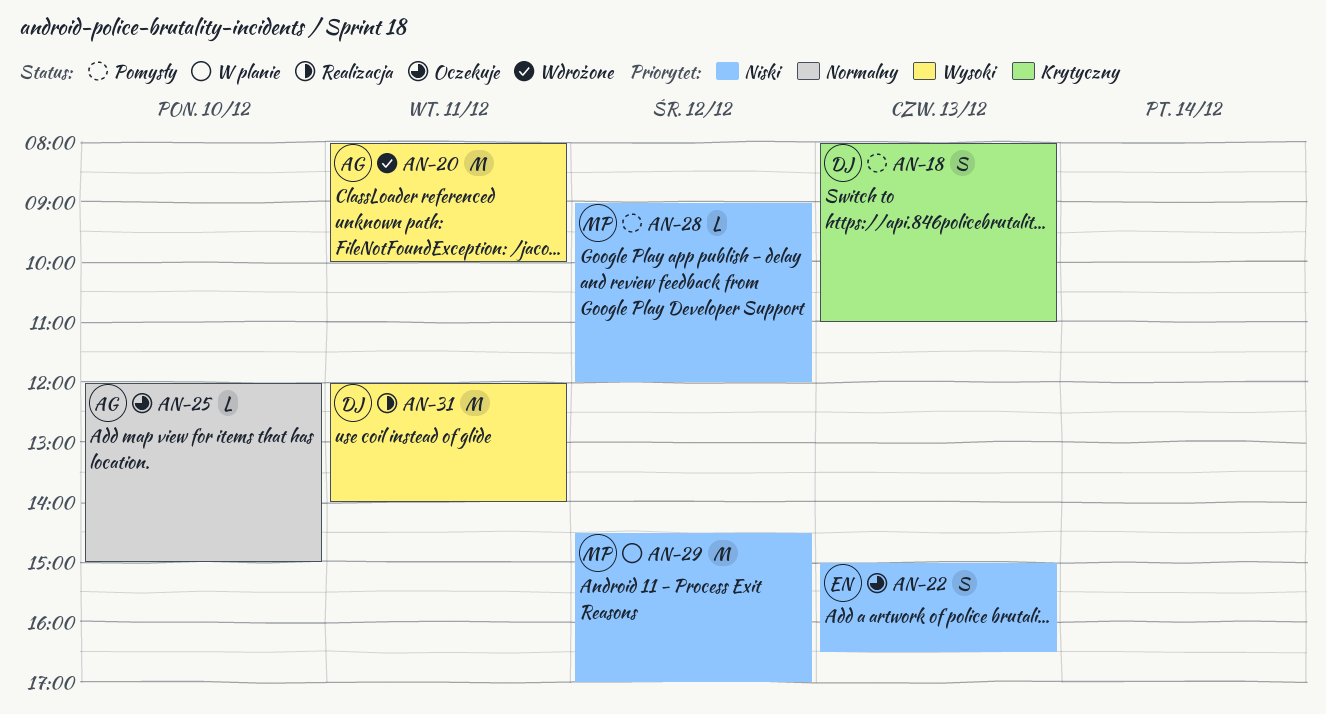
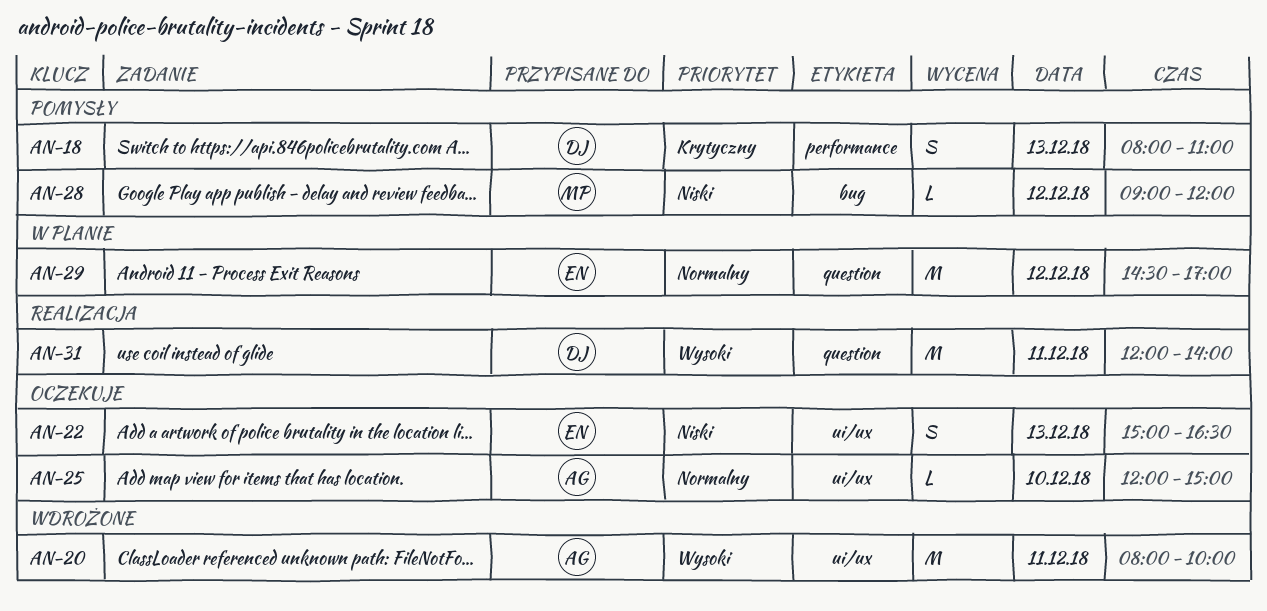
AN-29, owner: MP -> EN
AN-29, priority: Niski -> Normalny

